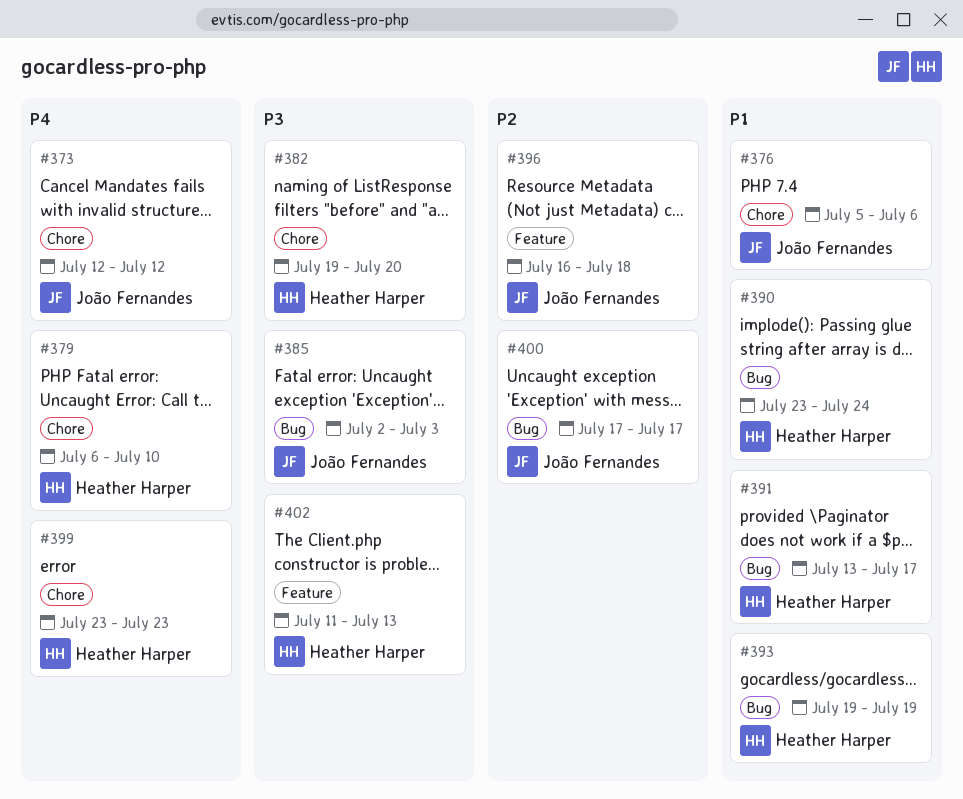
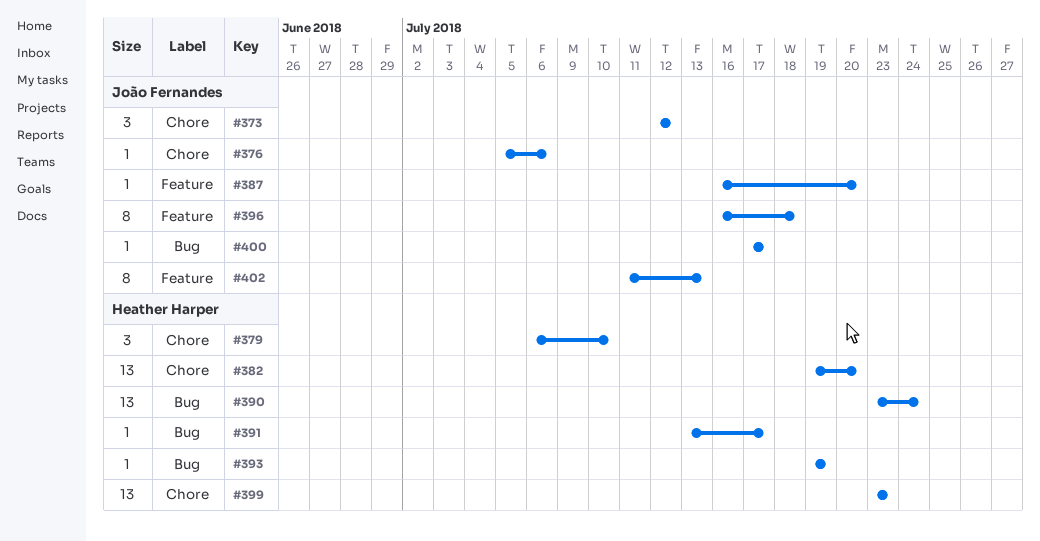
#385: present -> none
#387: none -> present
#402, owner: Heather Harper -> João Fernandes

